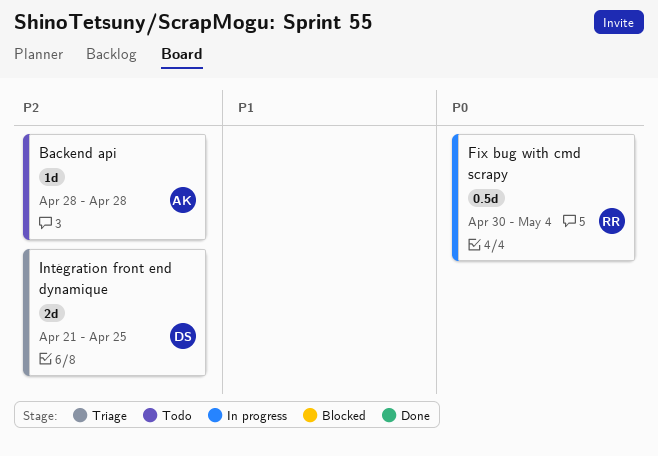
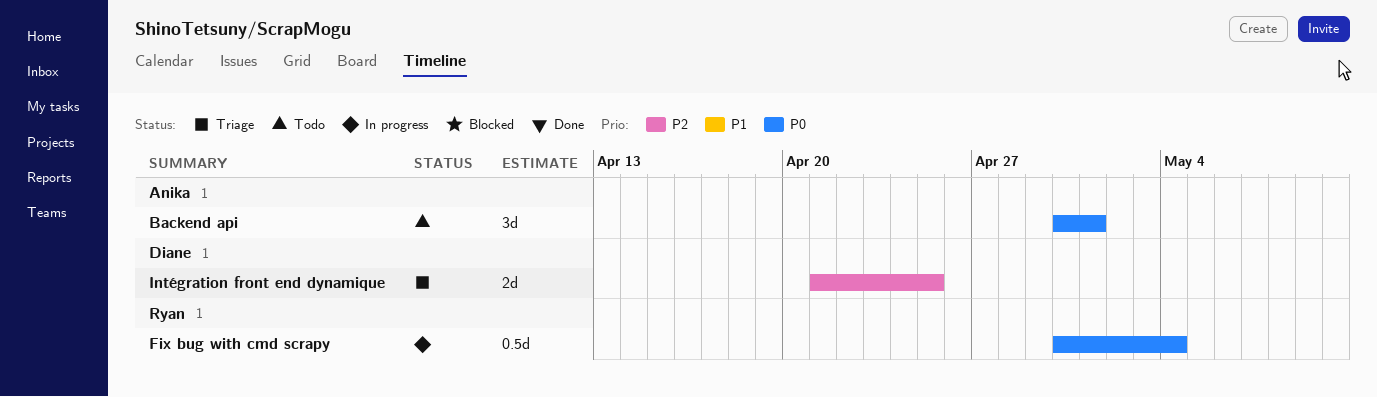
Backend api, priority: P2 -> P0
Backend api, estimate: 1d -> 3d
Backend api, start: Apr 28 -> Apr 30
Backend api, due: Apr 28 -> May 1

